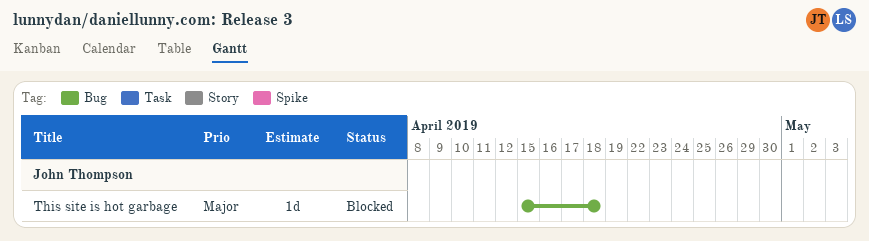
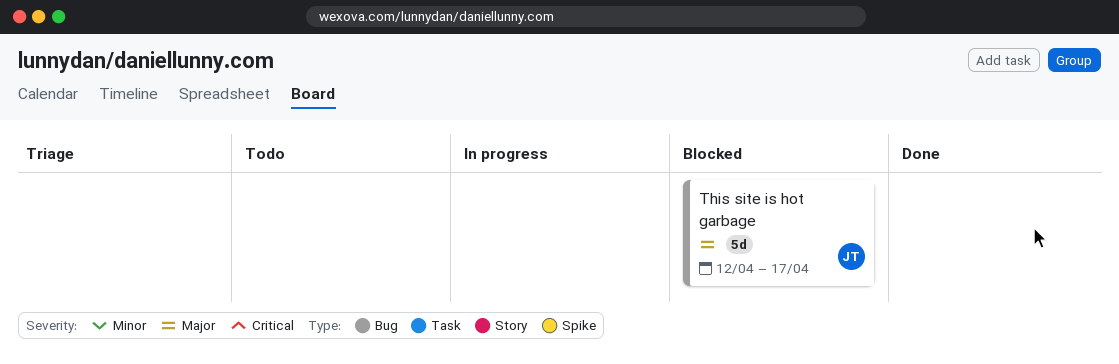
This site is hot garbage, estimate: 1d -> 5d
This site is hot garbage, start: Apr 15 -> Apr 12
This site is hot garbage, due: Apr 18 -> Apr 17

